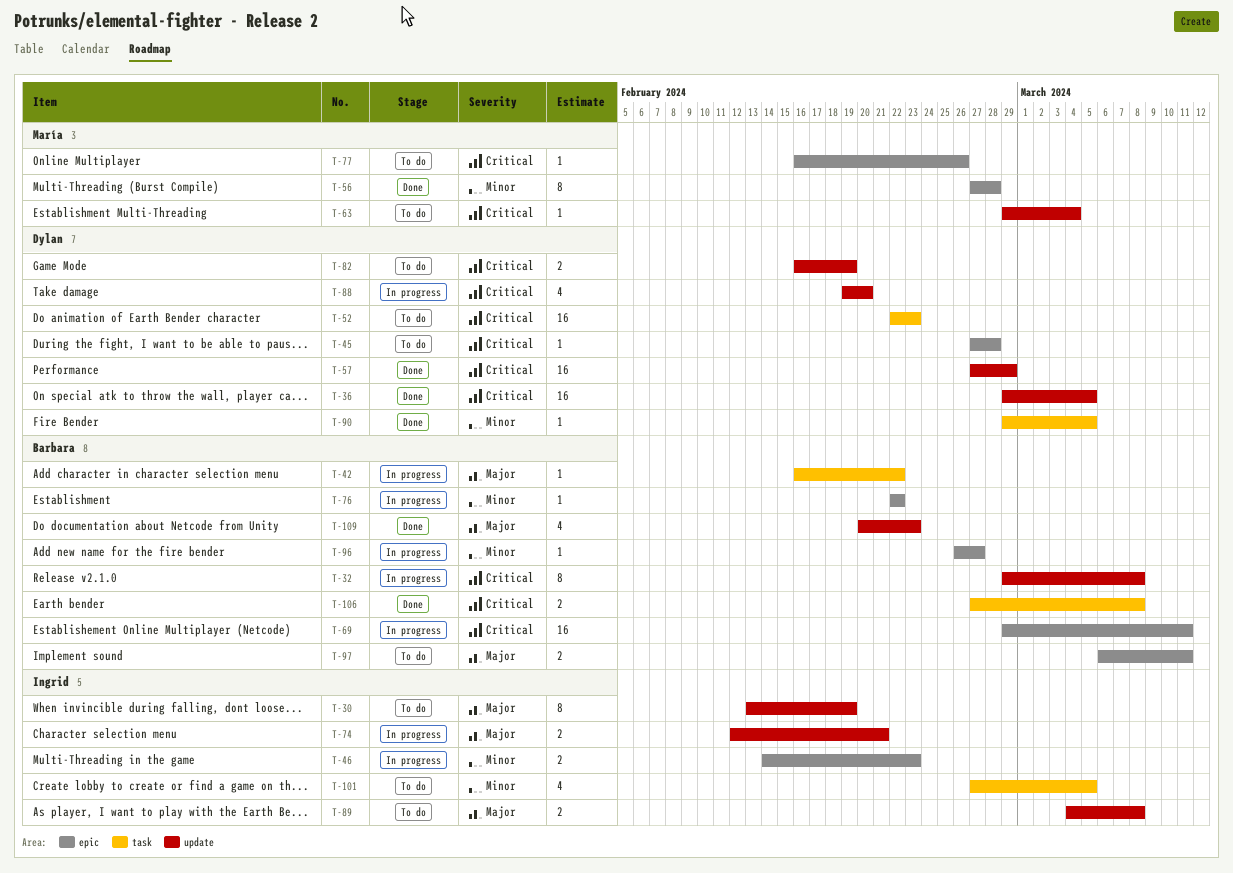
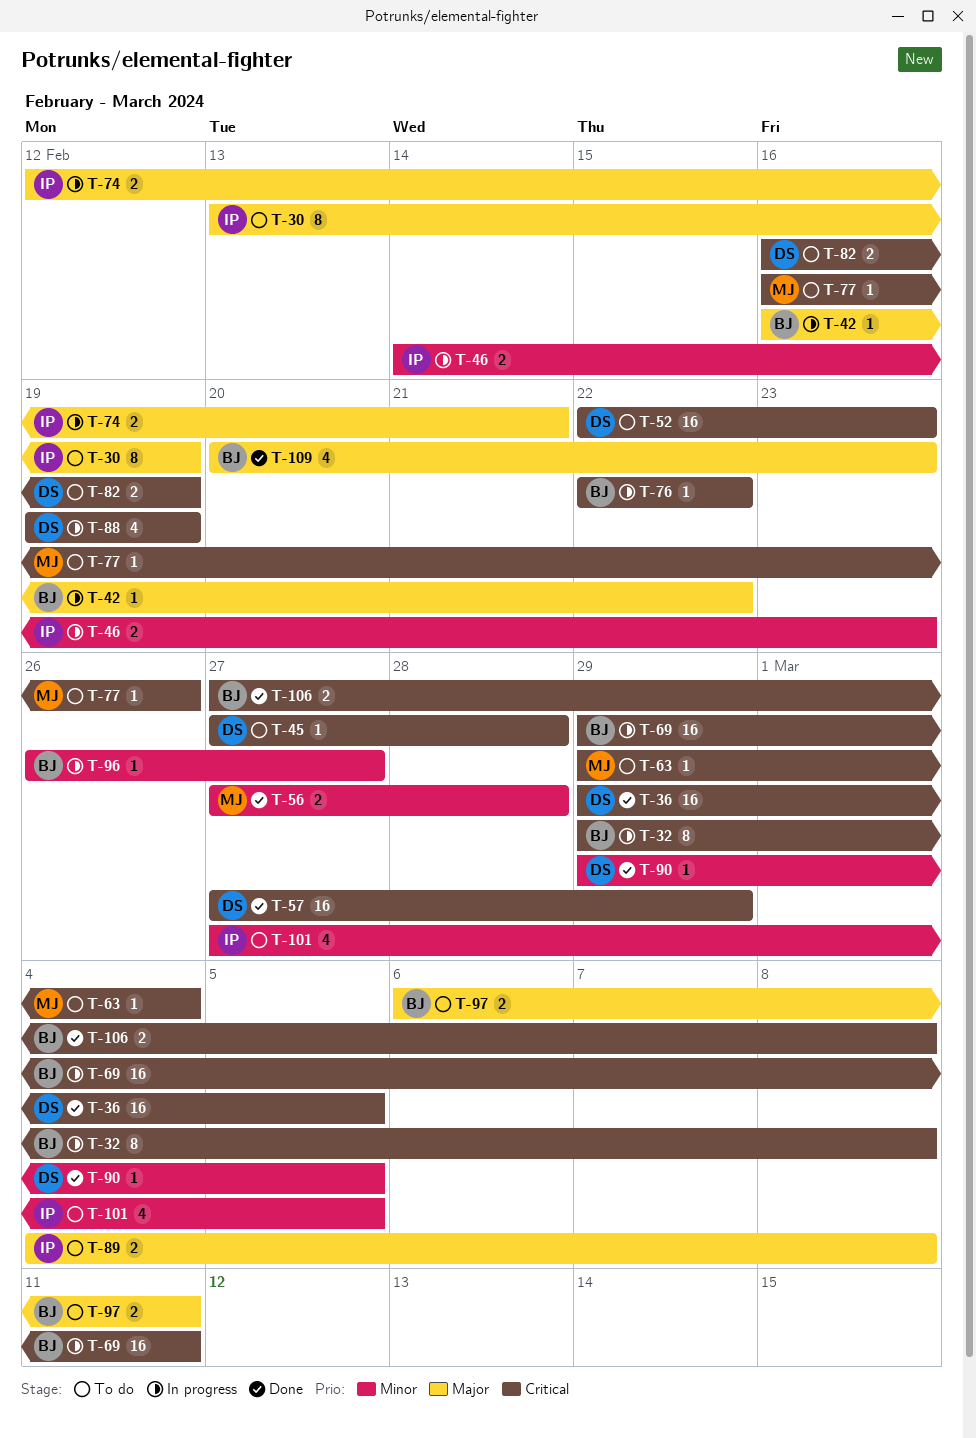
T-56, estimate: 8 -> 2
T-76, priority: Minor -> Critical
T-88, due: Feb 20 -> Feb 19

